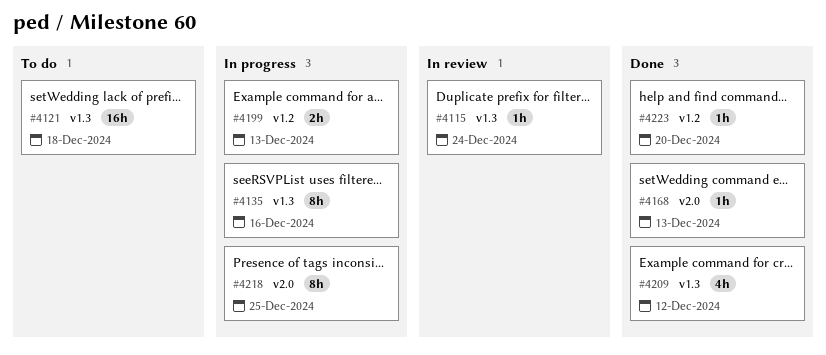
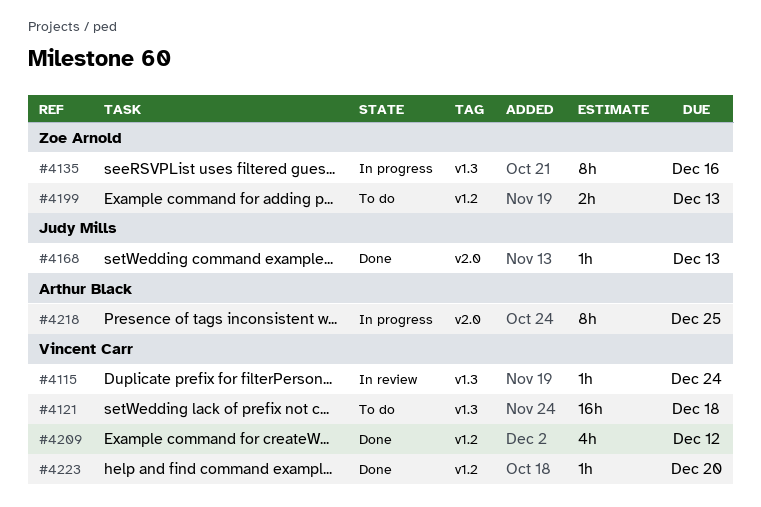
#4199, status: In progress -> To do
#4209, label: v1.3 -> v1.2

